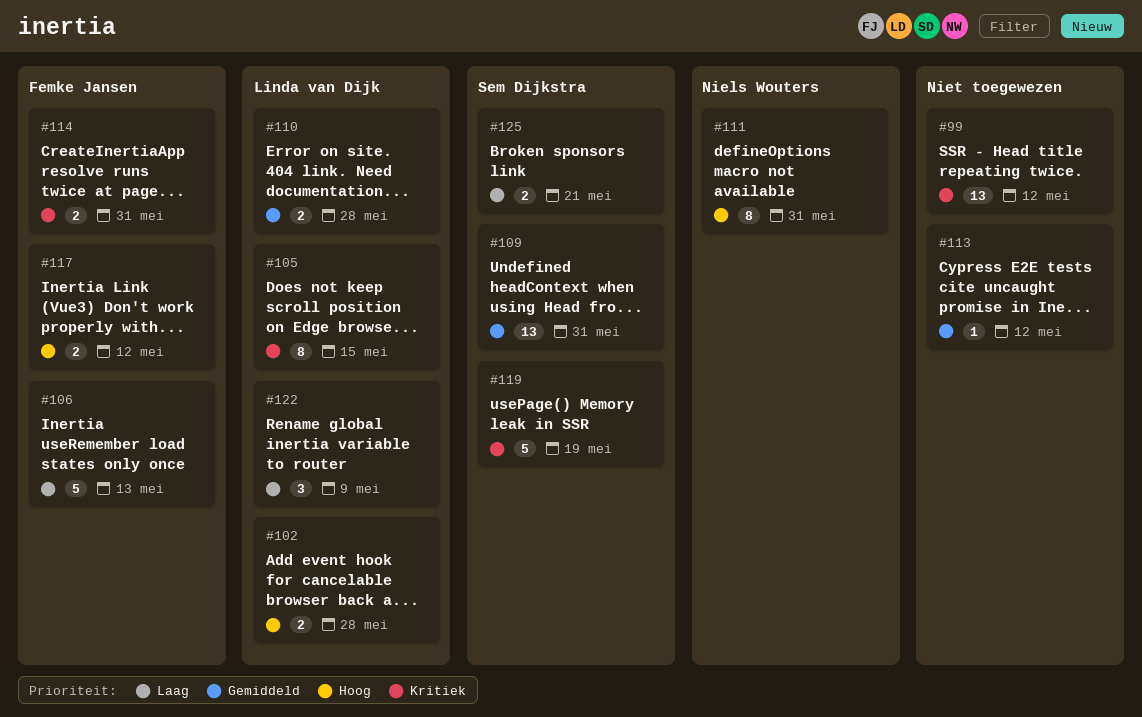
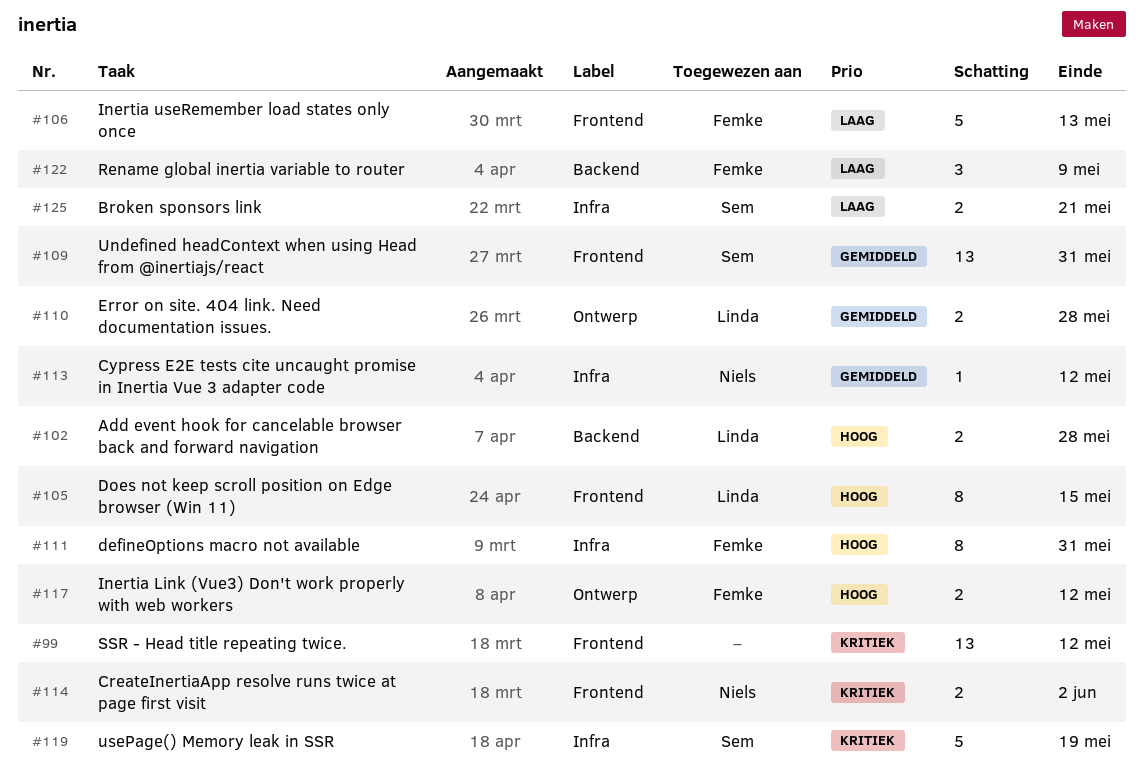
#105, priority: Kritiek -> Hoog
#111, owner: Niels Wouters -> Femke Jansen
#113, owner: none -> Niels Wouters
#114, owner: Femke Jansen -> Niels Wouters
#114, due: May 31 -> Jun 2
#122, owner: Linda van Dijk -> Femke Jansen

